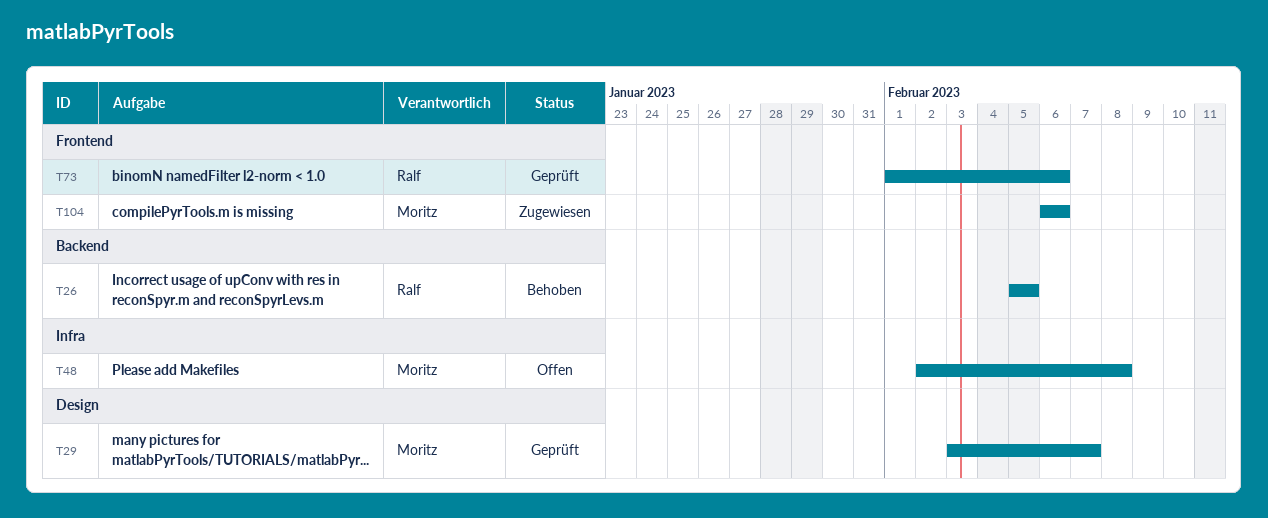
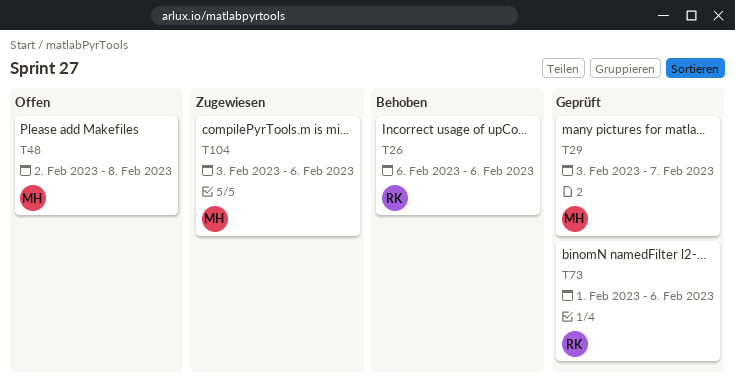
T26, start: Feb 5 -> Feb 6
T26, due: Feb 5 -> Feb 6
T104, start: Feb 6 -> Feb 3

